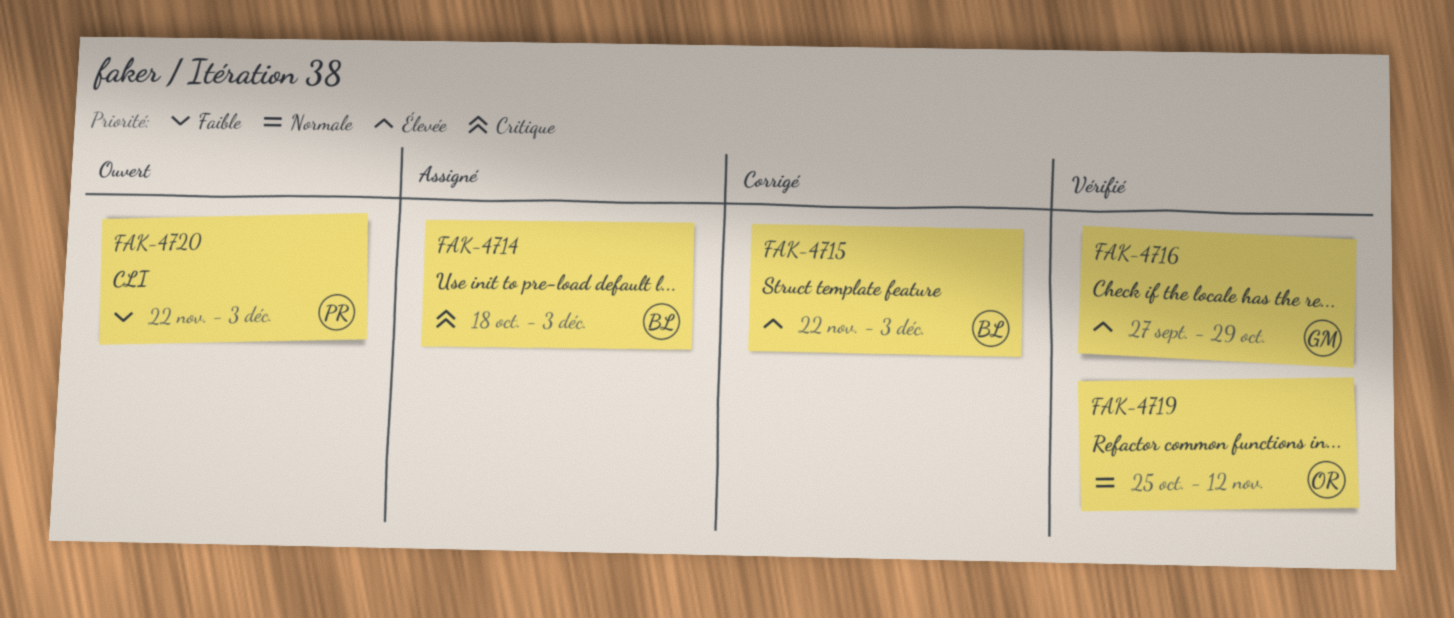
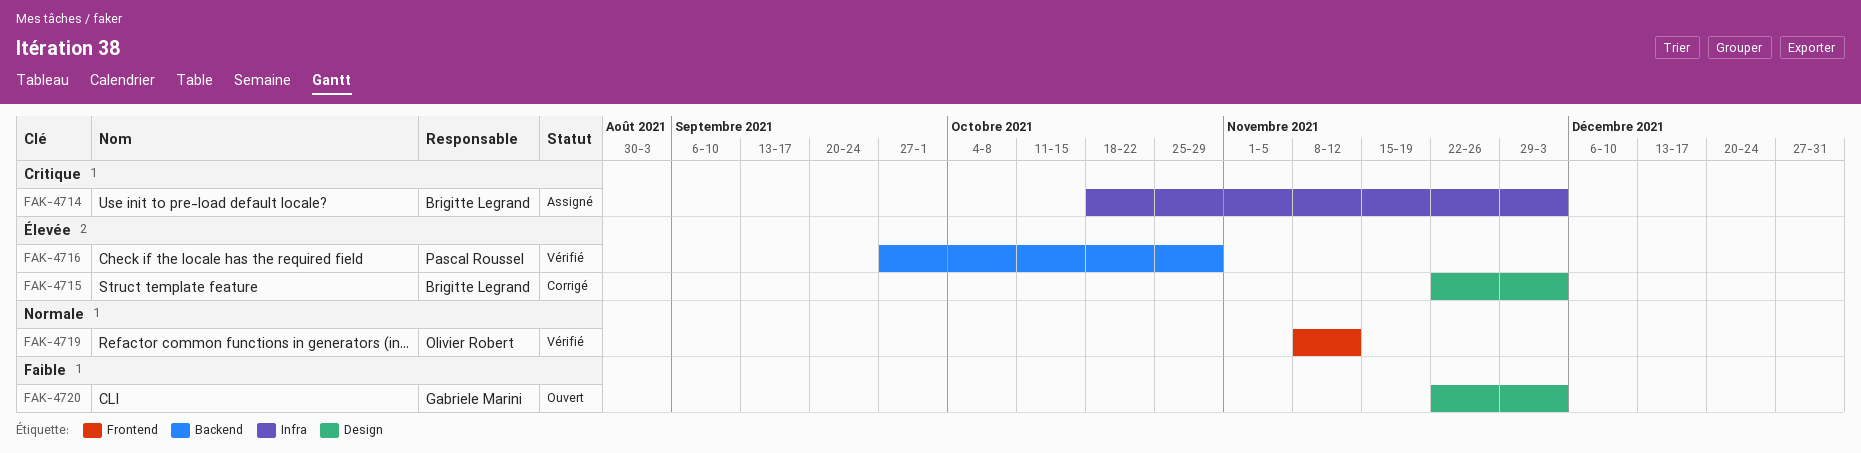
FAK-4716, owner: Gabriele Marini -> Pascal Roussel
FAK-4719, start: Oct 25 -> Nov 8
FAK-4720, owner: Pascal Roussel -> Gabriele Marini

